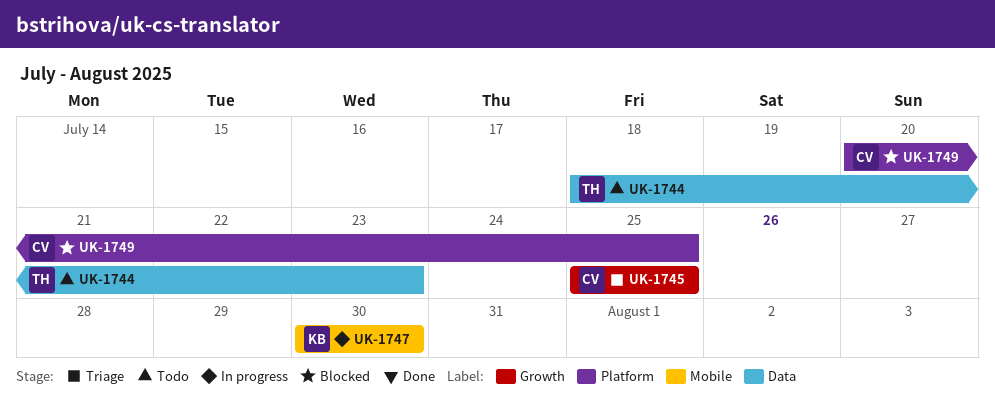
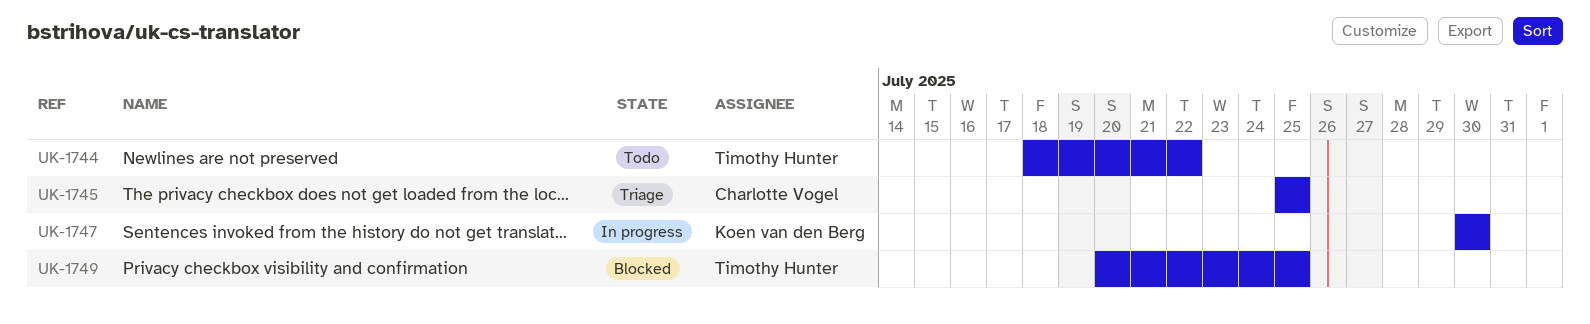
UK-1744, due: Jul 23 -> Jul 22
UK-1749, owner: Charlotte Vogel -> Timothy Hunter

